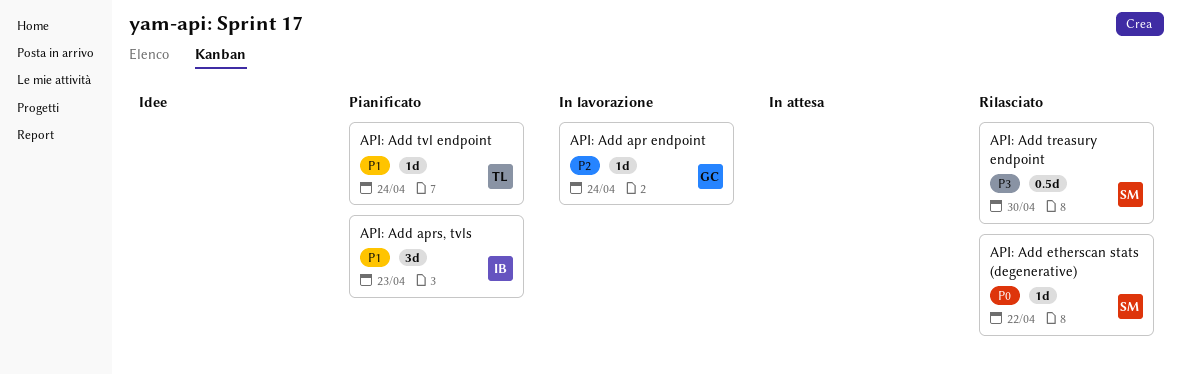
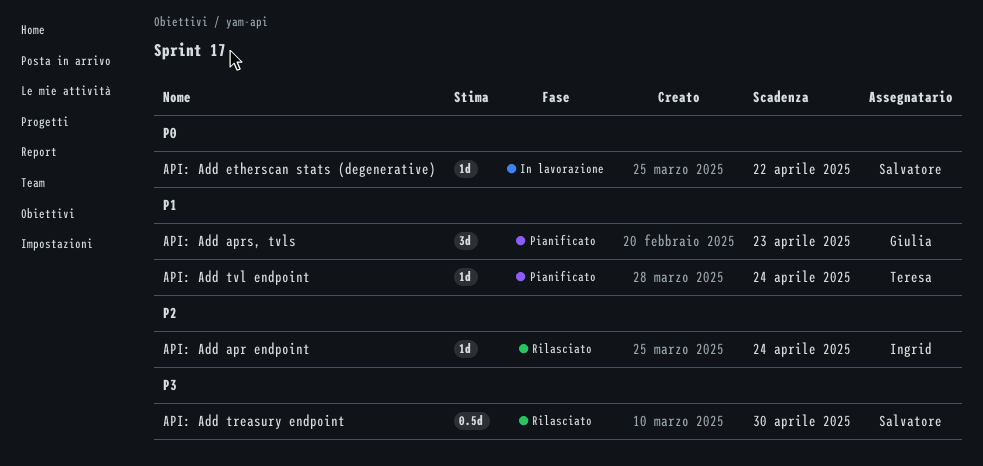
API: Add apr endpoint, status: In lavorazione -> Rilasciato
API: Add apr endpoint, owner: Giulia -> Ingrid
API: Add aprs, tvls, owner: Ingrid -> Giulia
API: Add etherscan stats (degenerative), status: Rilasciato -> In lavorazione

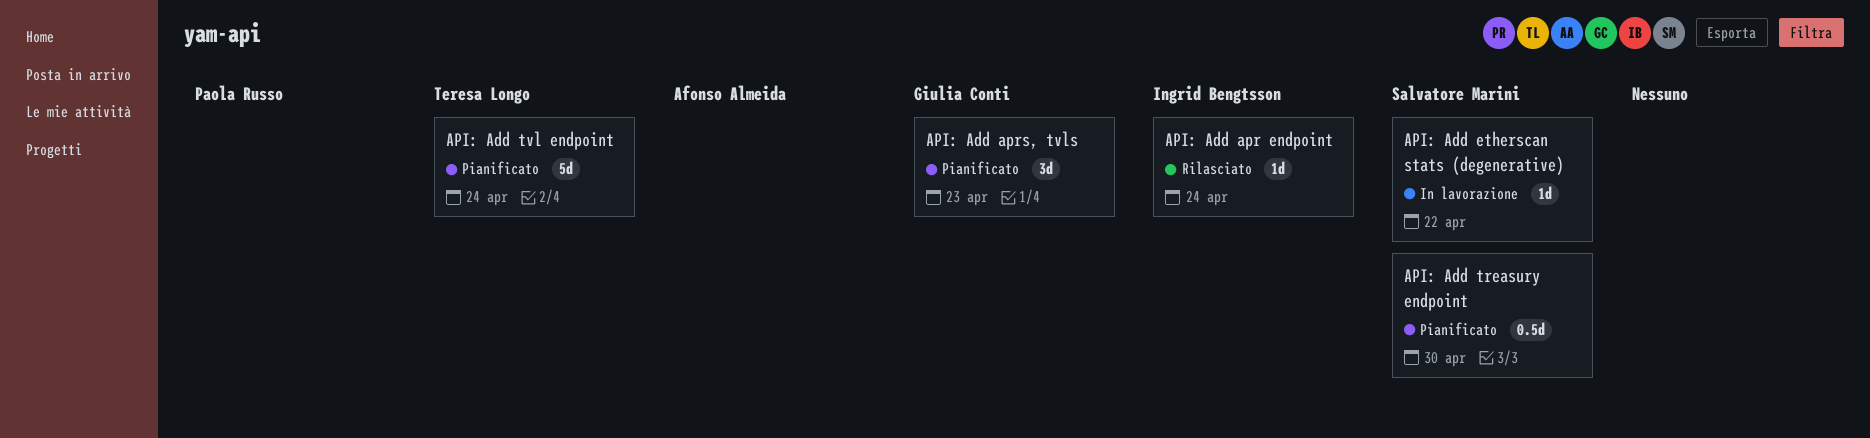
API: Add treasury endpoint, status: Rilasciato -> Pianificato
API: Add tvl endpoint, estimate: 1d -> 5d

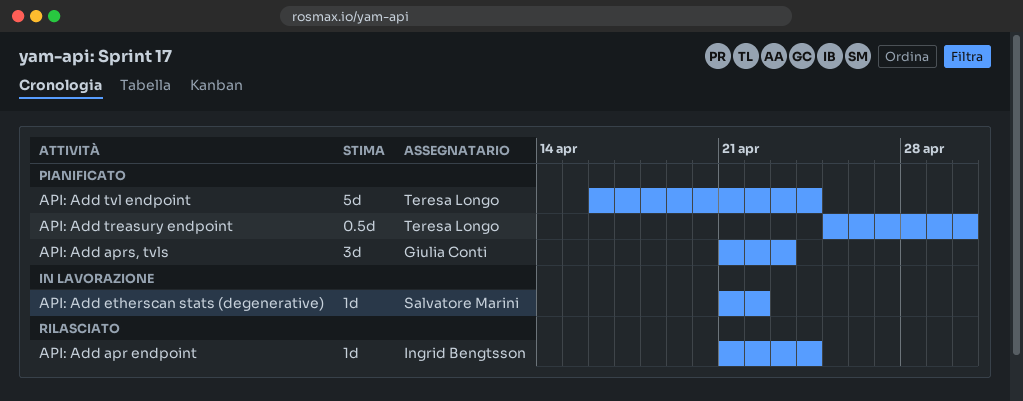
API: Add treasury endpoint, owner: Salvatore Marini -> Teresa Longo

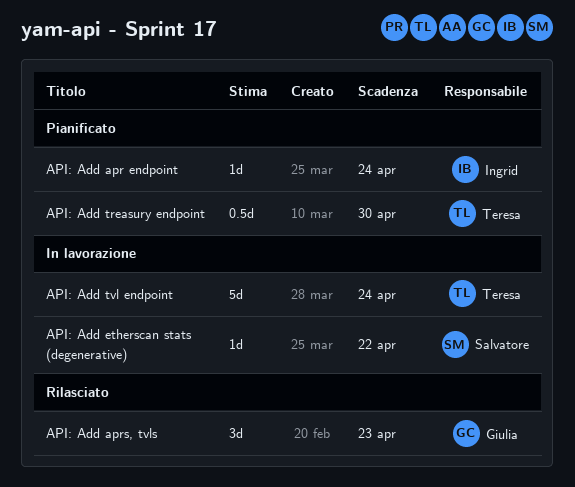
API: Add apr endpoint, status: Rilasciato -> Pianificato
API: Add aprs, tvls, status: Pianificato -> Rilasciato
API: Add tvl endpoint, status: Pianificato -> In lavorazione

